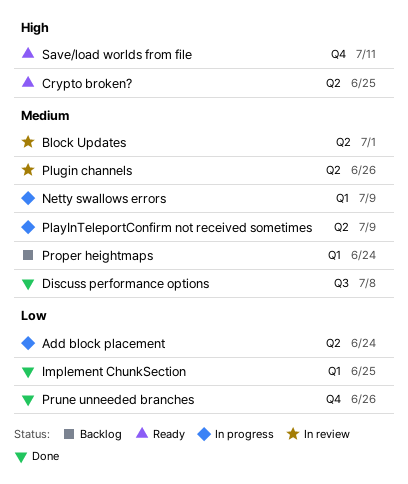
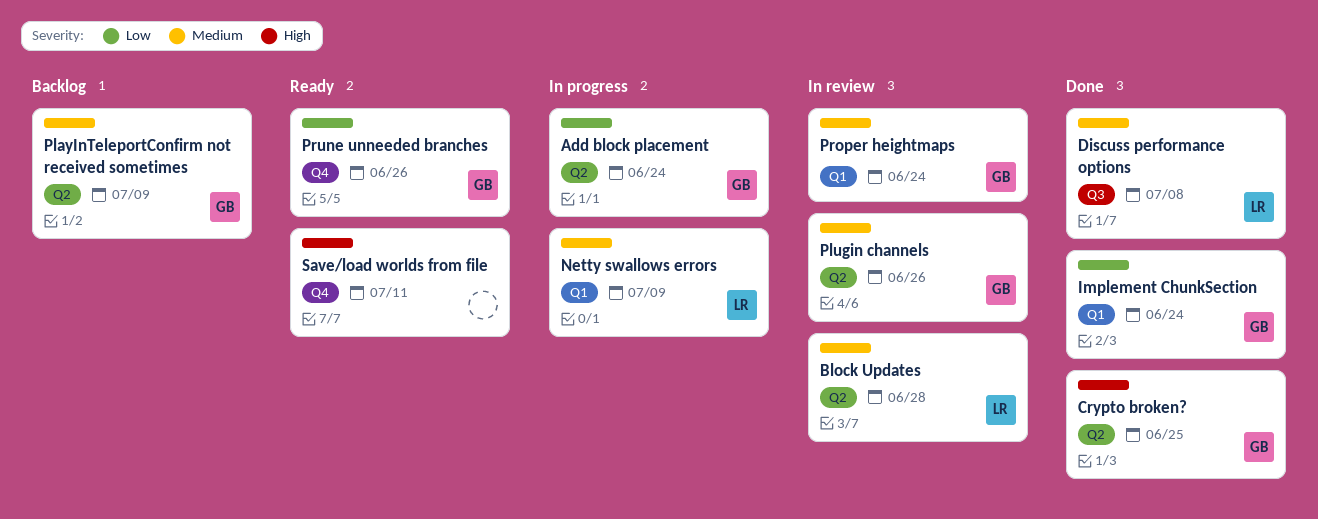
Block Updates, due: Jul 1 -> Jun 28
Crypto broken?, status: Ready -> Done
Implement ChunkSection, due: Jun 25 -> Jun 24
PlayInTeleportConfirm not received sometimes, status: In progress -> Backlog
Proper heightmaps, status: Backlog -> In review
Prune unneeded branches, status: Done -> Ready

